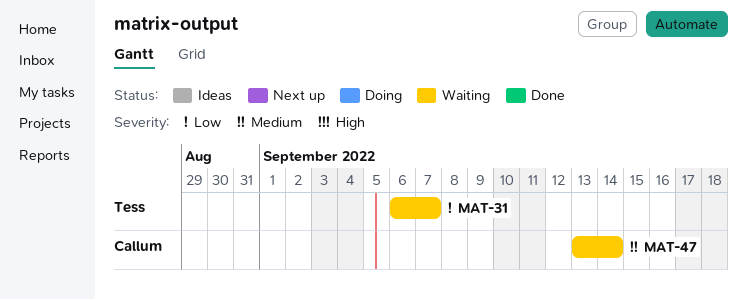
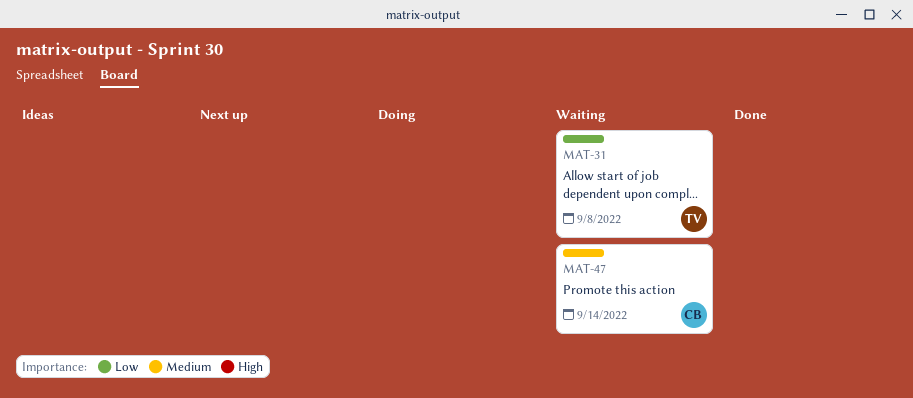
MAT-31, due: Sep 7 -> Sep 8

